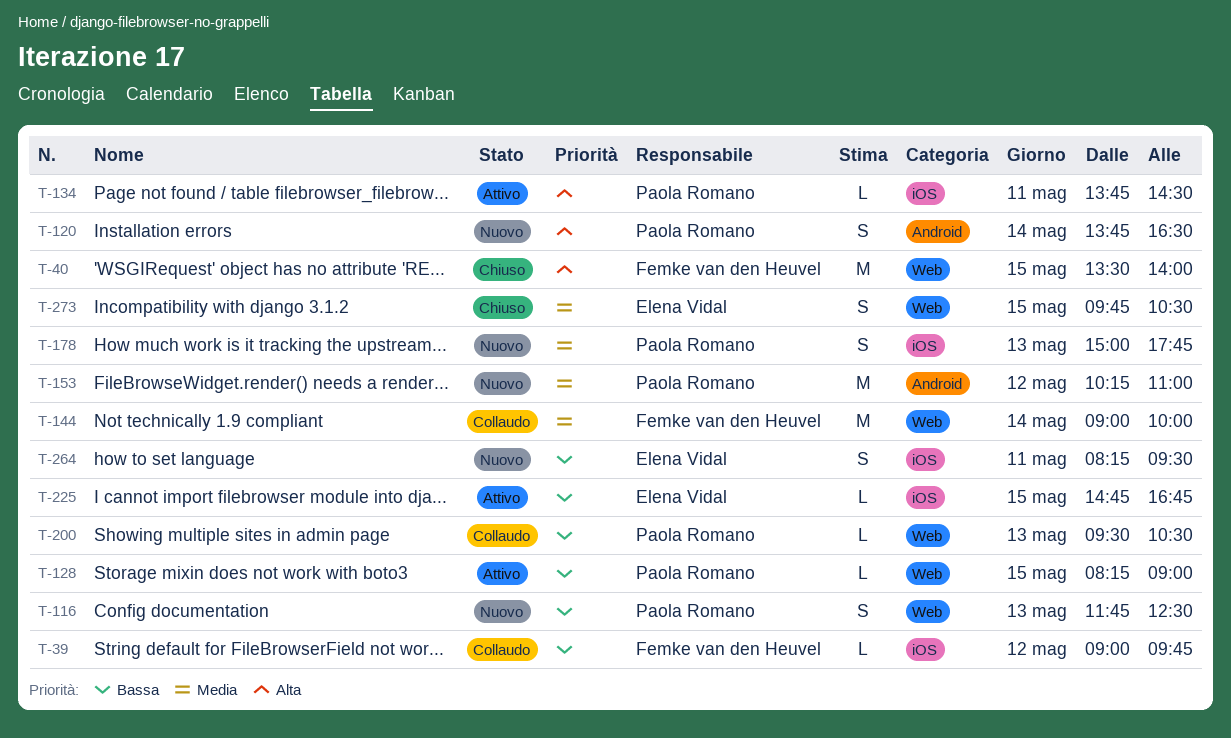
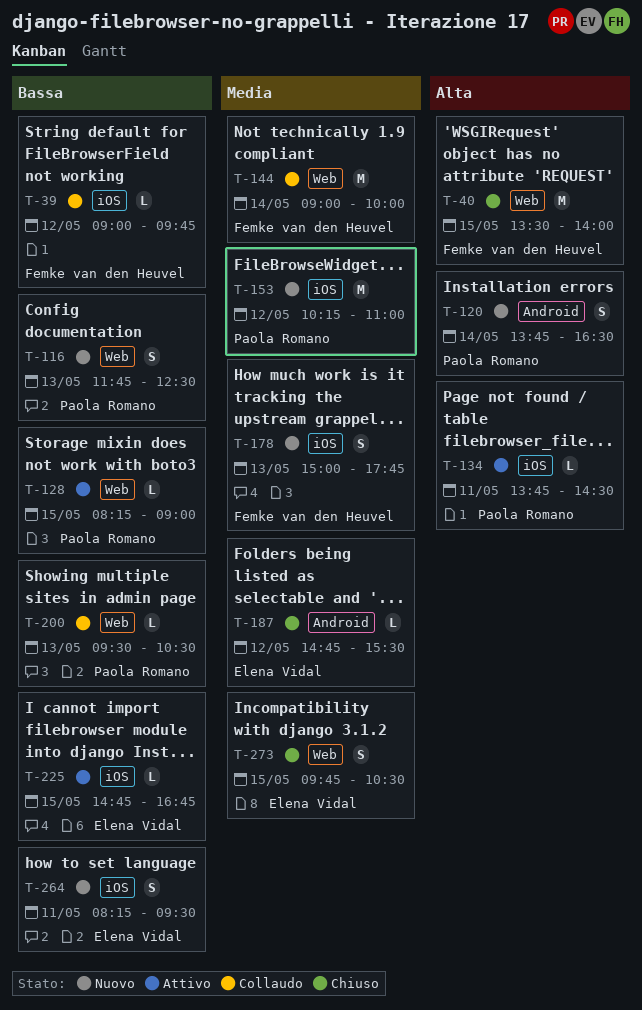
T-153, label: Android -> iOS
T-178, owner: Paola Romano -> Femke van den Heuvel
T-187: none -> present

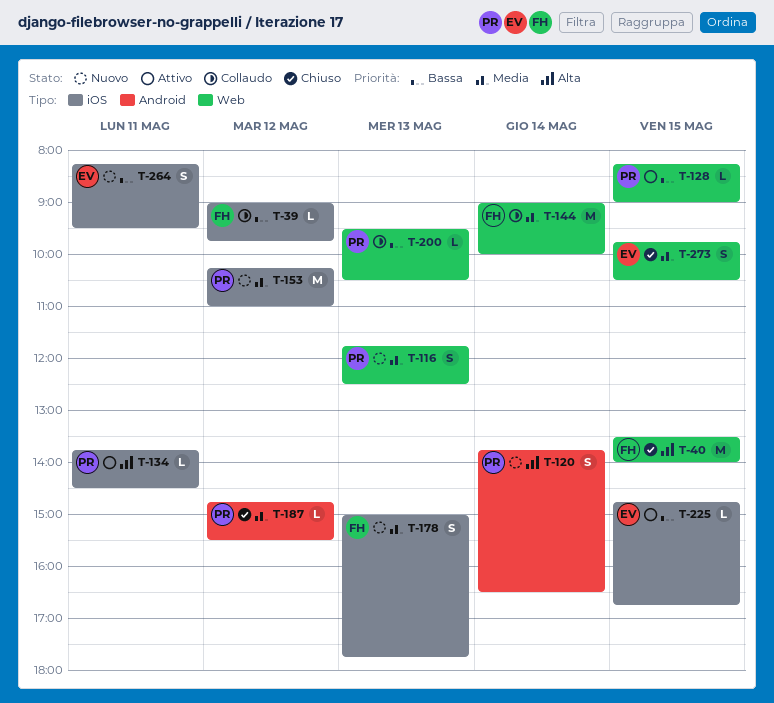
T-116, priority: Bassa -> Media
T-187, owner: Elena Vidal -> Paola Romano

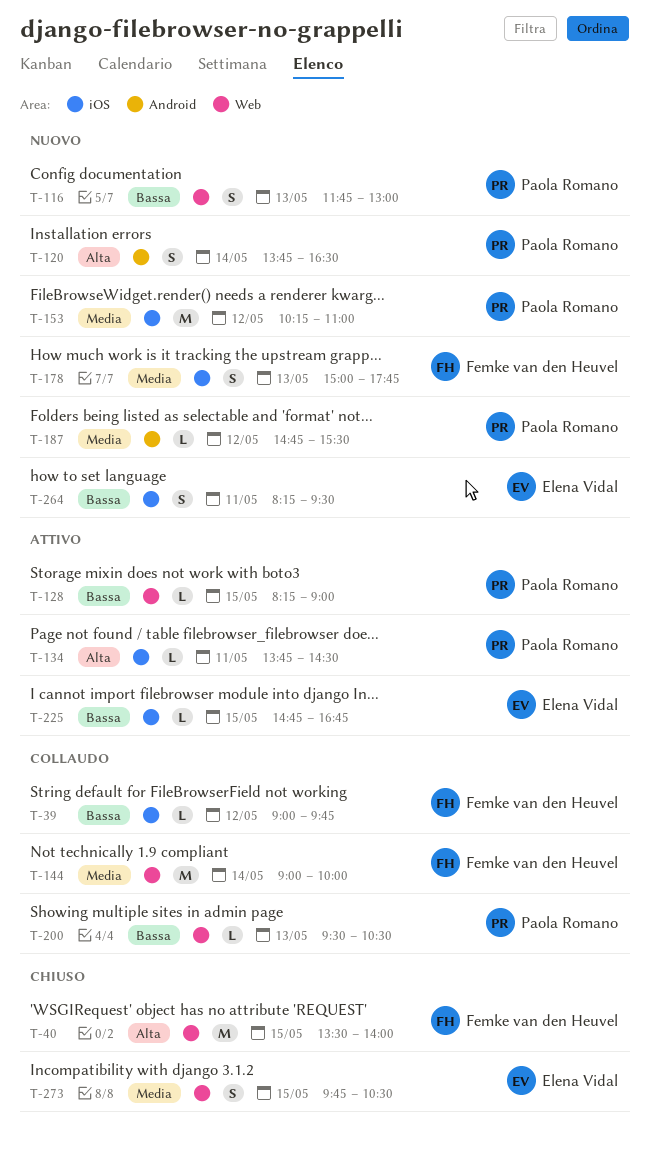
T-116, priority: Media -> Bassa
T-116, ends: 12:30 -> 13:00
T-187, status: Chiuso -> Nuovo

